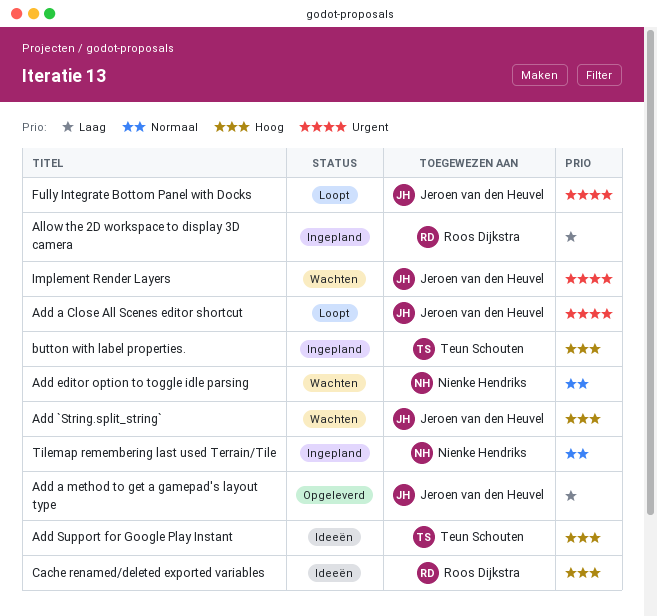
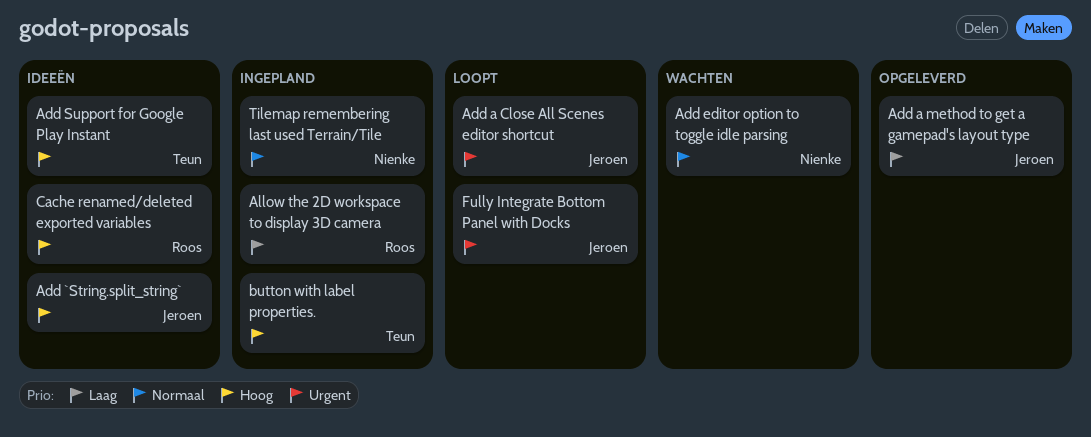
Add `String.split_string`, status: Wachten -> Ideeën
Implement Render Layers: present -> none

